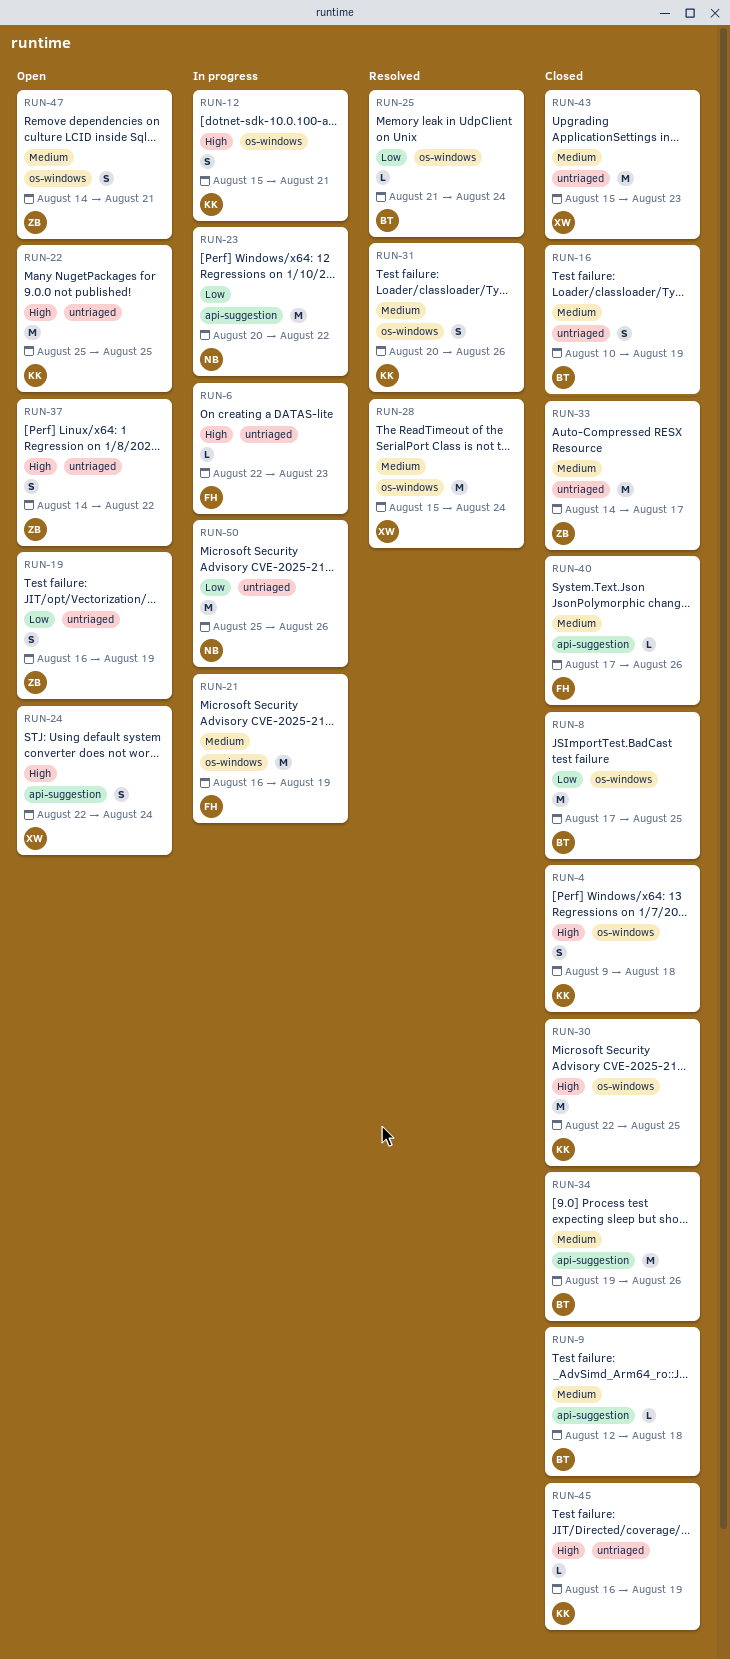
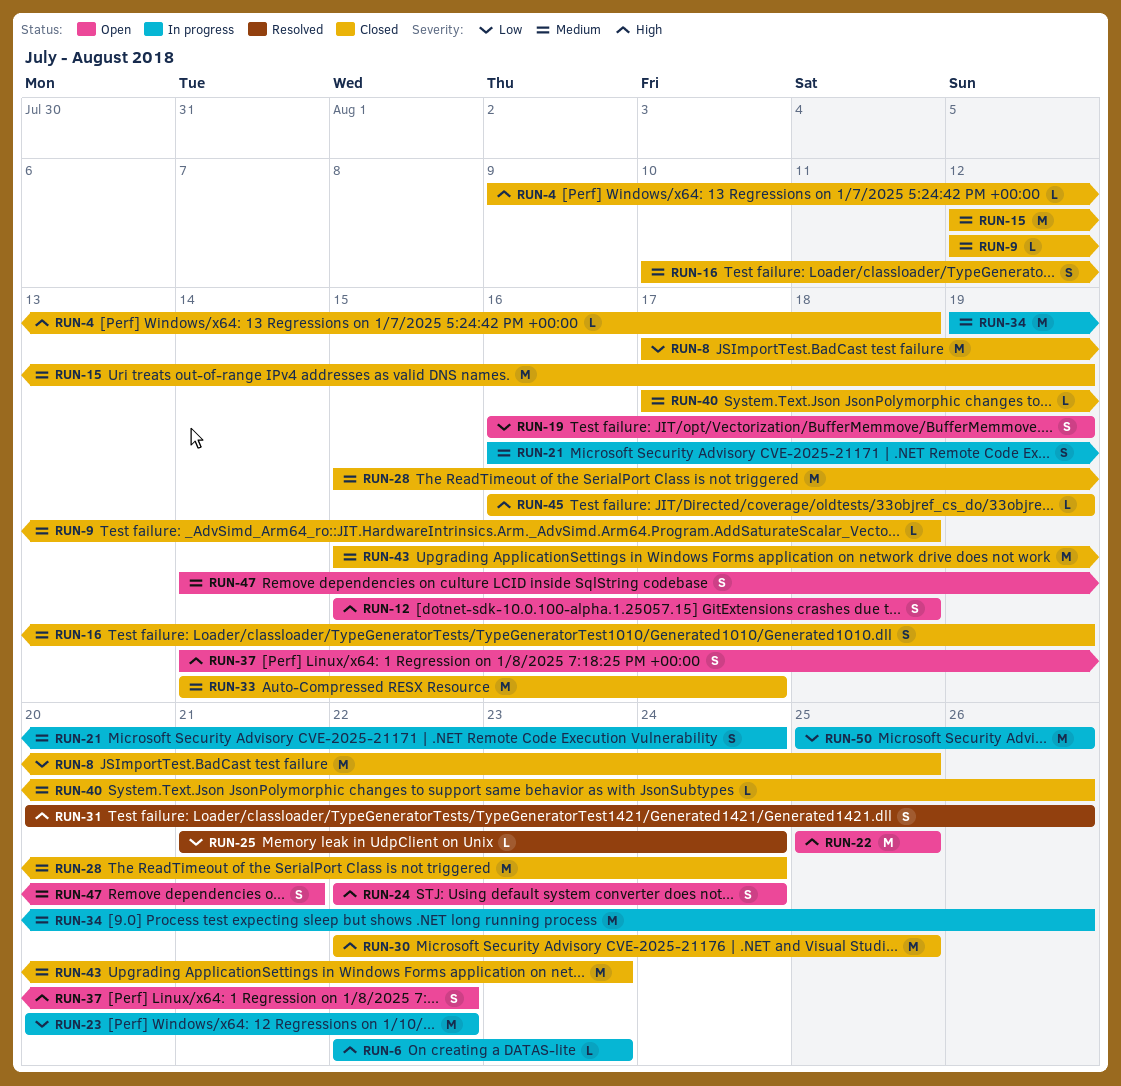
RUN-4, estimate: S -> L
RUN-12, status: In progress -> Open
RUN-12, due: Aug 21 -> Aug 18
RUN-15: none -> present
RUN-21, estimate: M -> S
RUN-21, due: Aug 19 -> Aug 24
RUN-28, status: Resolved -> Closed
RUN-31, priority: Medium -> High
RUN-34, status: Closed -> In progress

